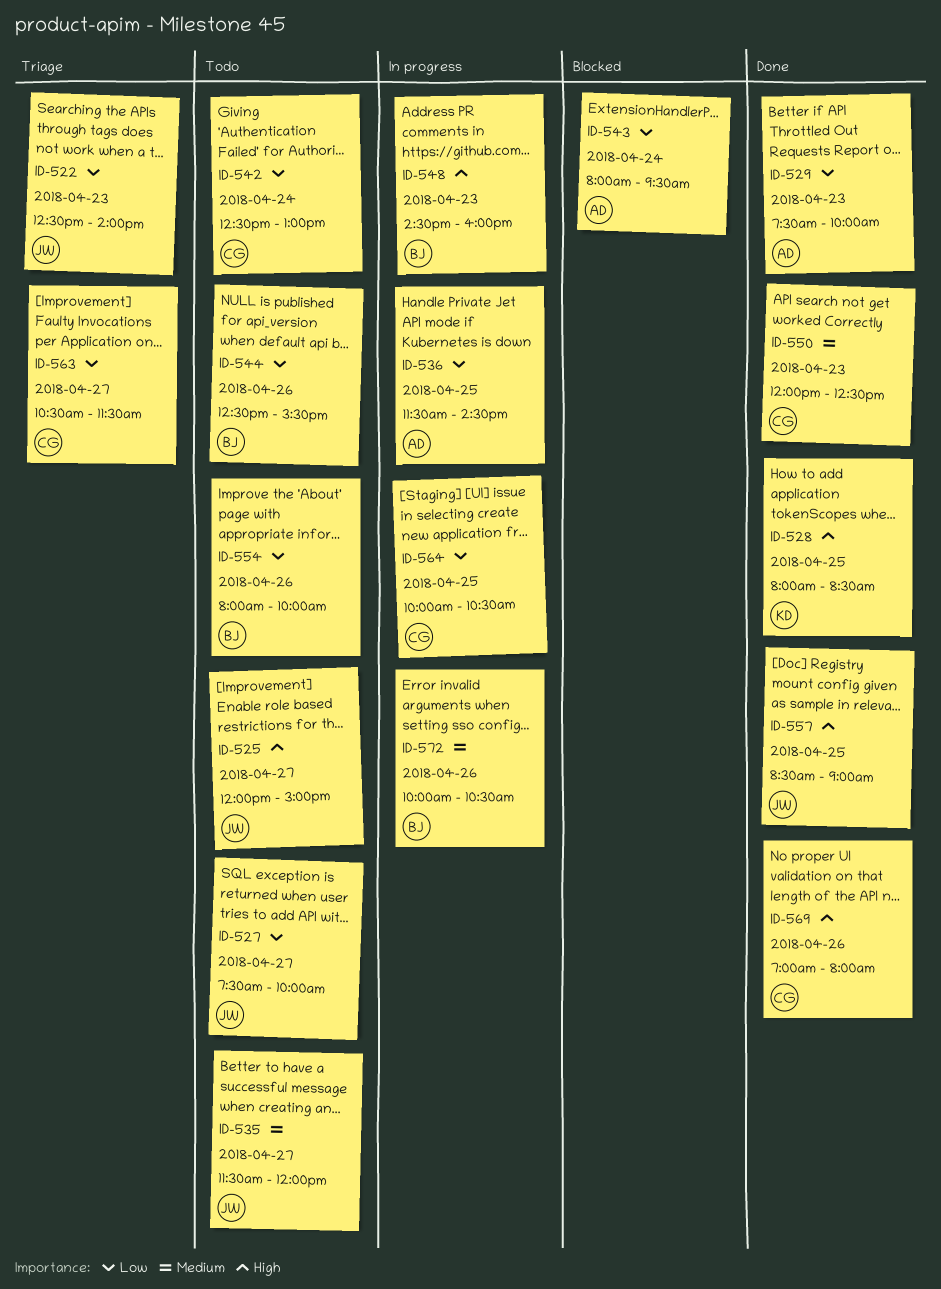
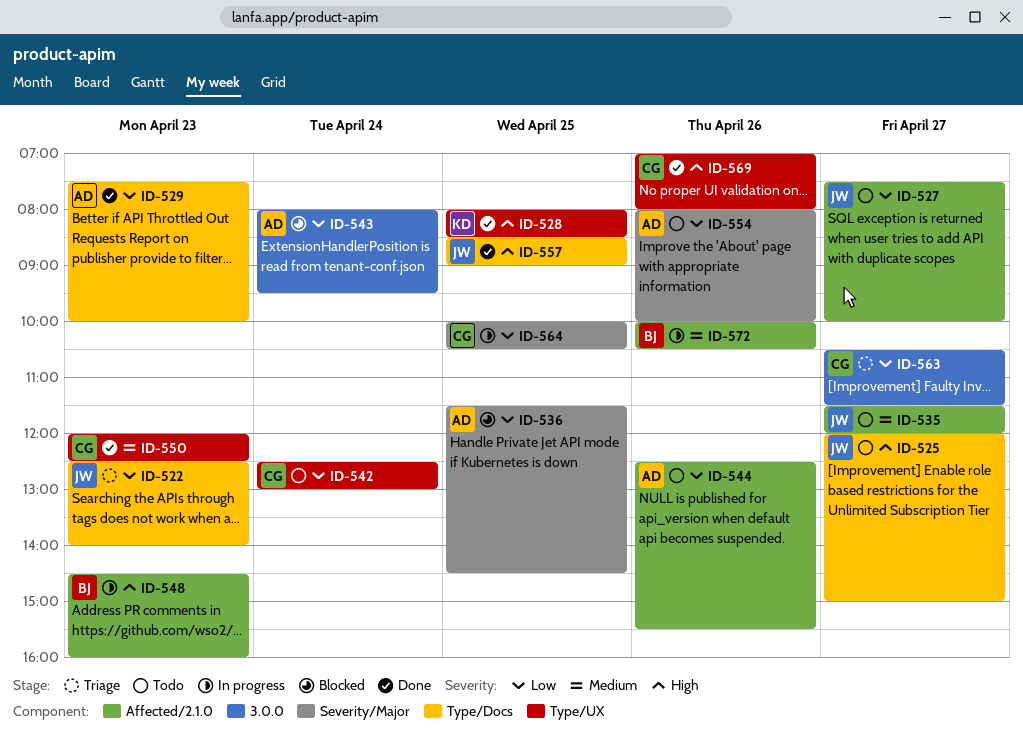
ID-536, status: In progress -> Blocked
ID-544, owner: BJ -> AD
ID-554, owner: BJ -> AD

